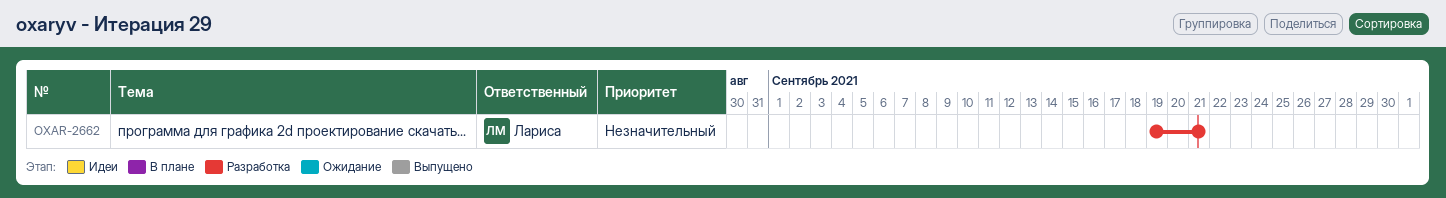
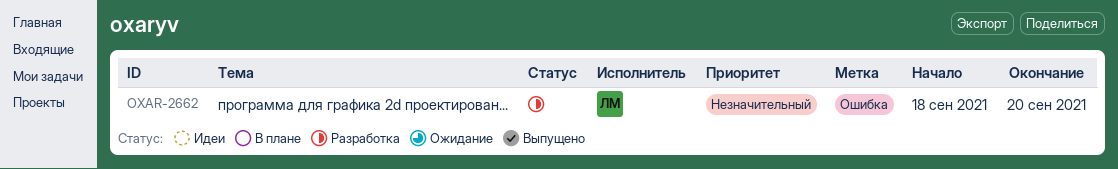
OXAR-2662, start: Sep 19 -> Sep 18
OXAR-2662, due: Sep 21 -> Sep 20

